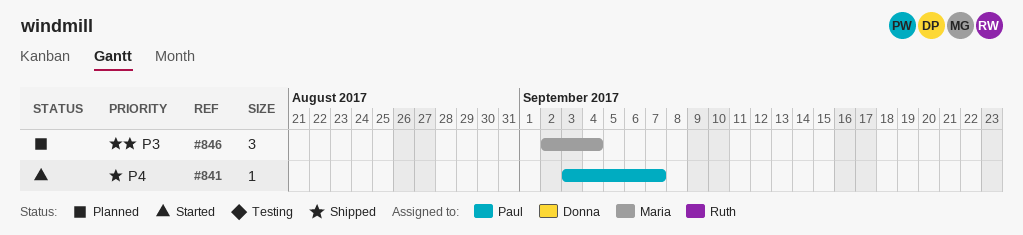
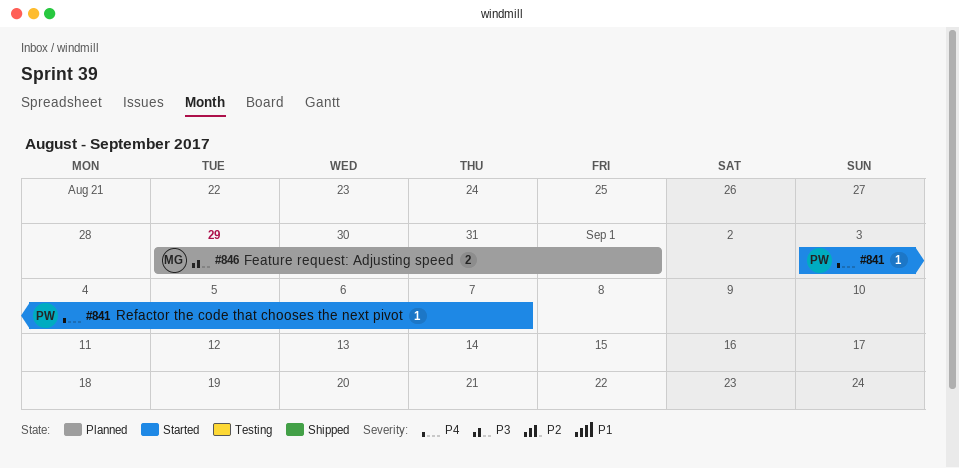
#846, estimate: 3 -> 2
#846, start: Sep 2 -> Aug 29
#846, due: Sep 4 -> Sep 1

